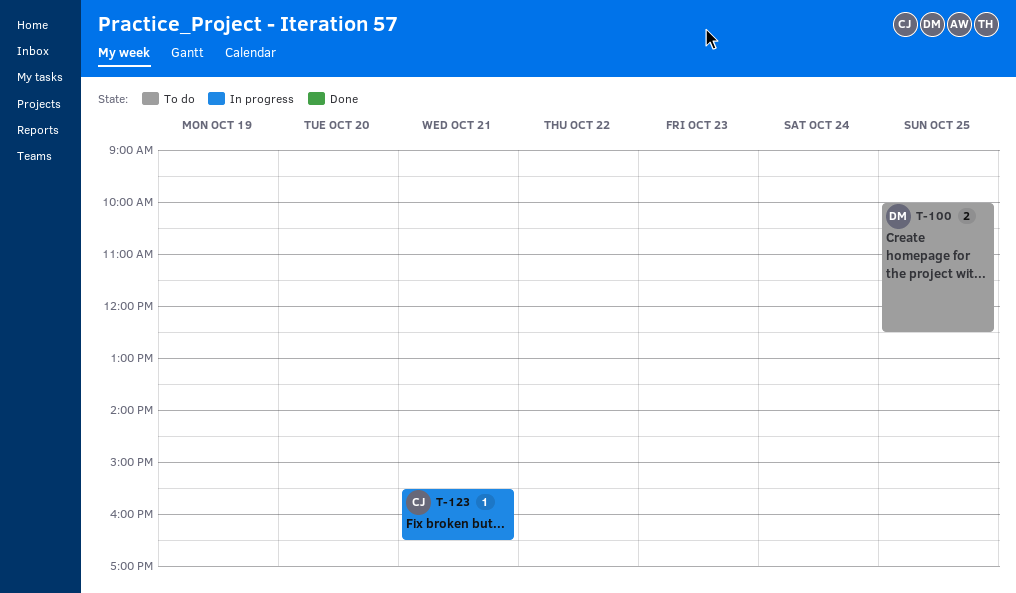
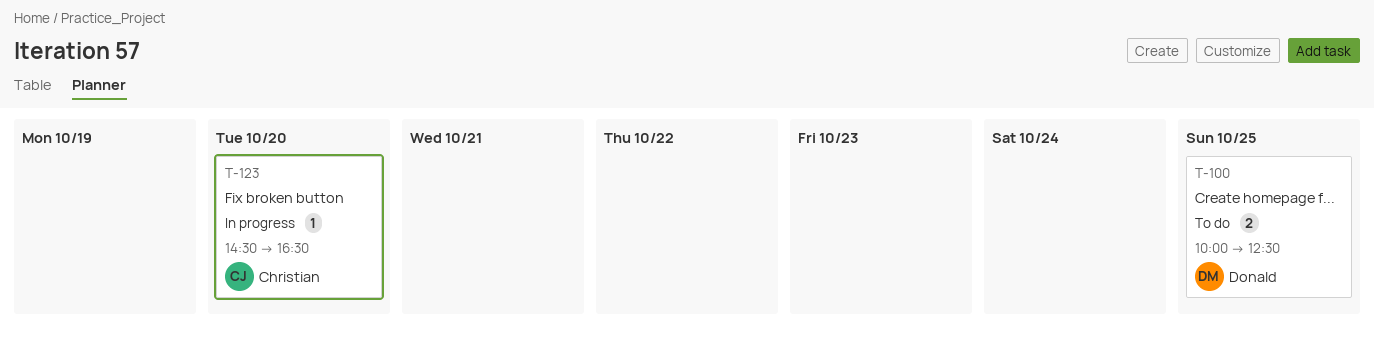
T-123, day: Oct 21 -> Oct 20
T-123, begins: 15:30 -> 14:30

